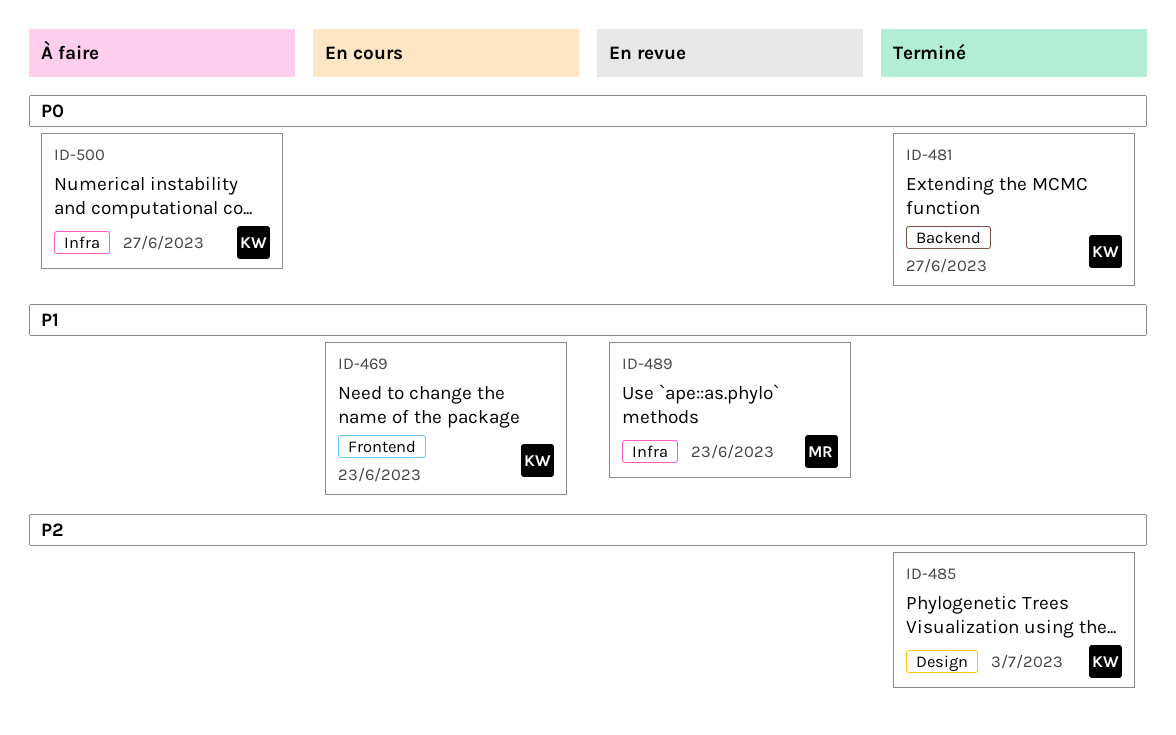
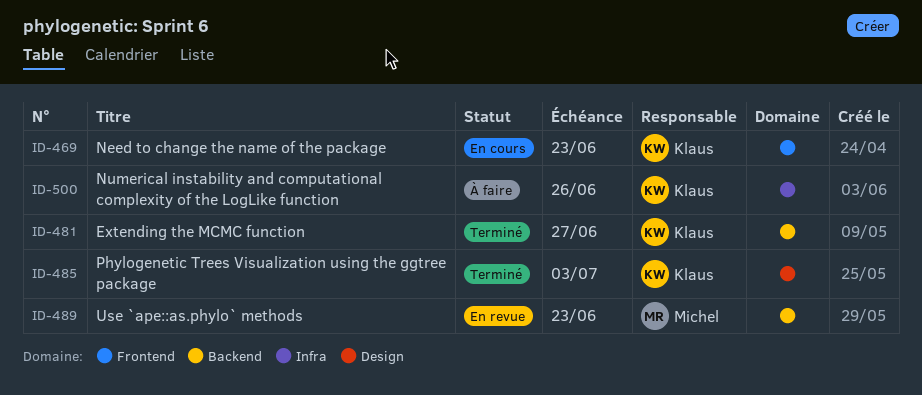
ID-489, label: Infra -> Backend
ID-500, due: Jun 27 -> Jun 26

